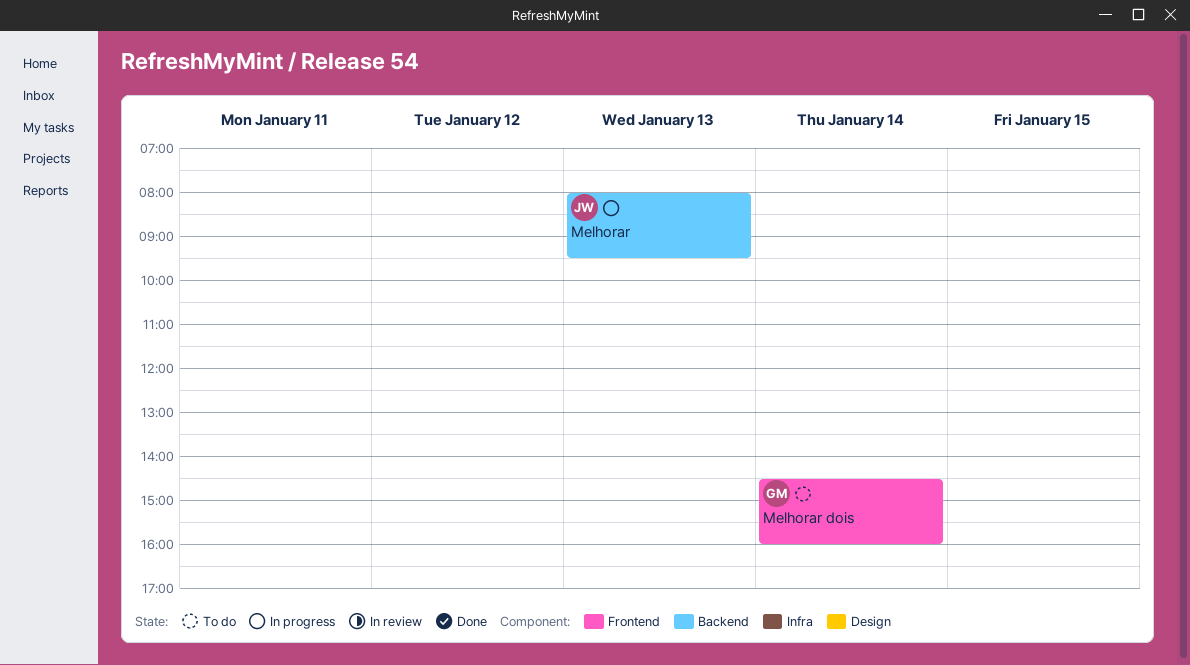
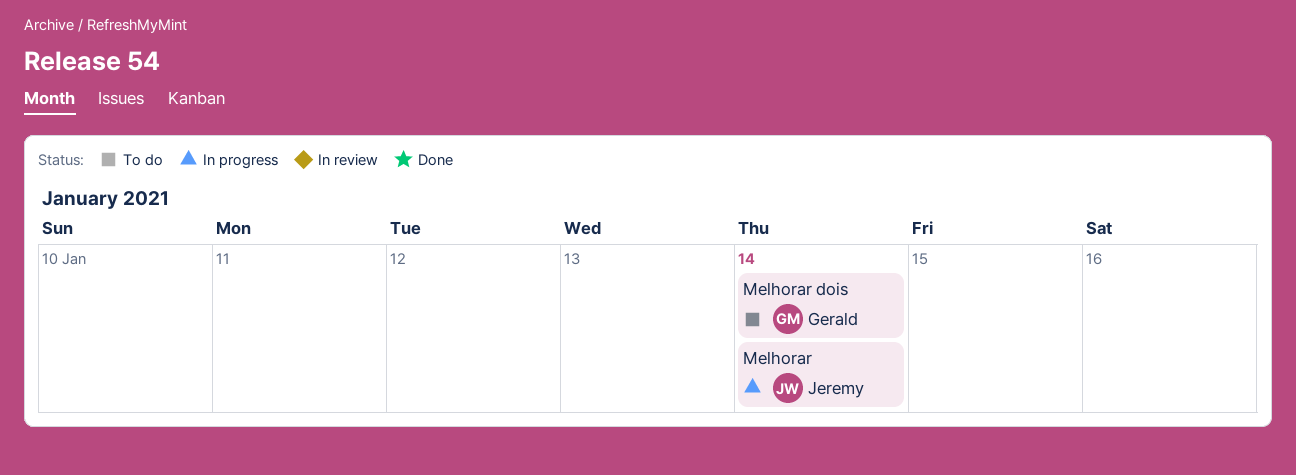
Melhorar, day: Jan 13 -> Jan 14

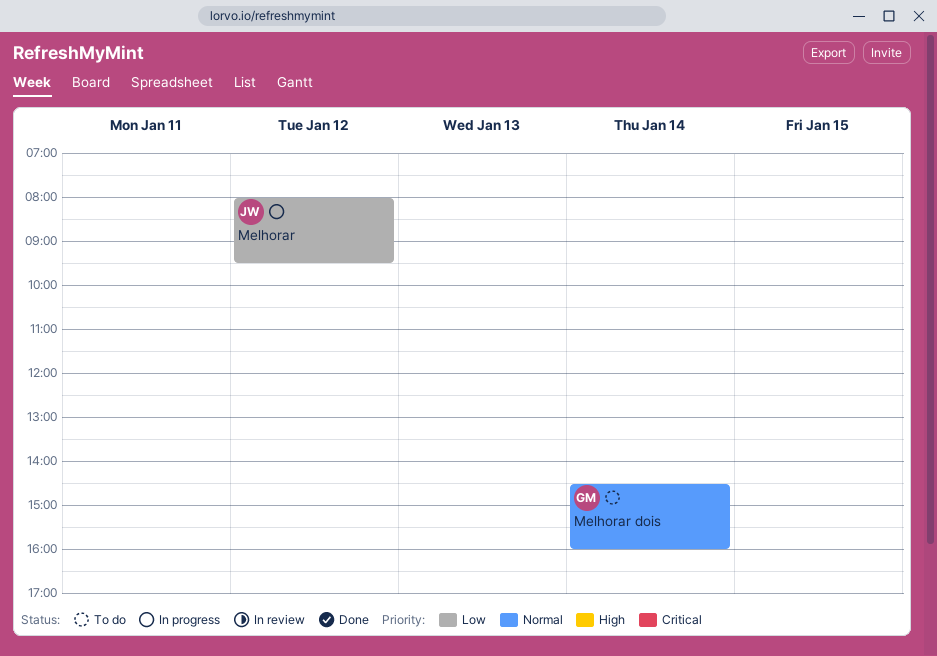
Melhorar, day: Jan 14 -> Jan 12

